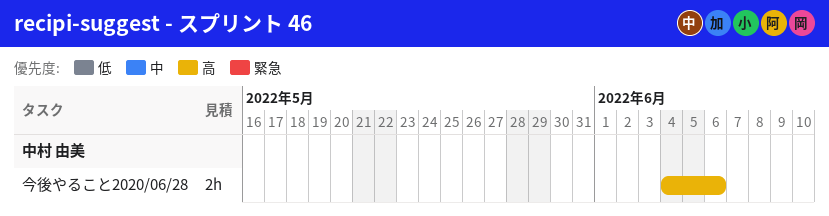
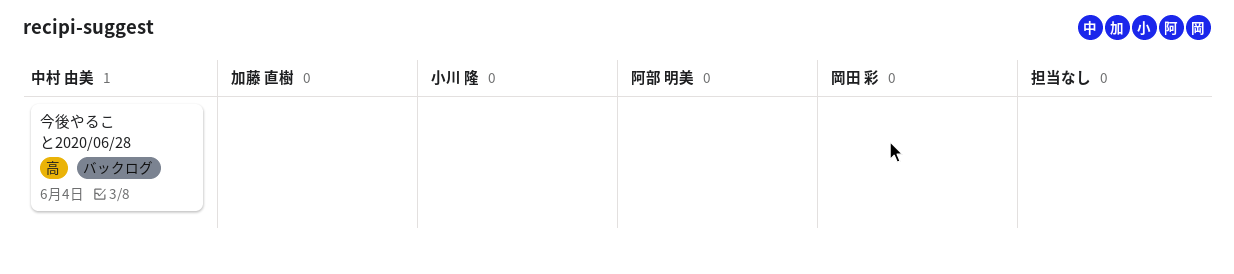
今後やること2020/06/28, due: Jun 6 -> Jun 4

